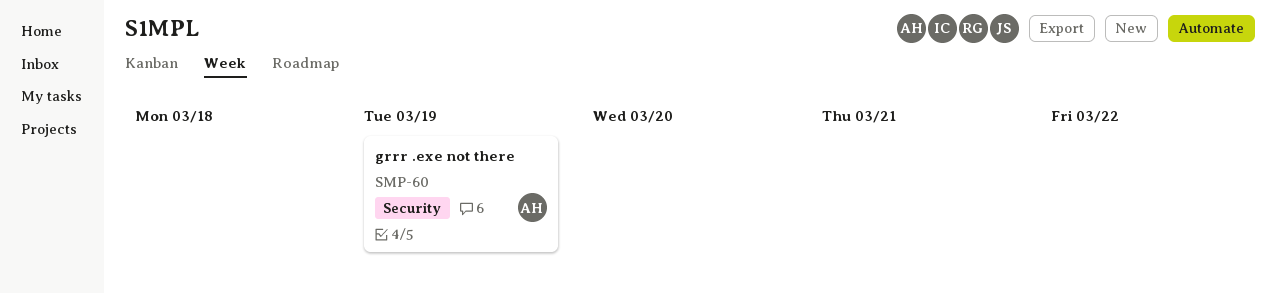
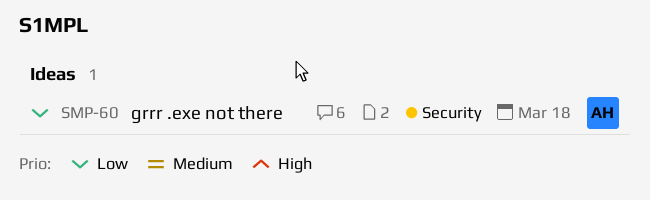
SMP-60, due: Mar 19 -> Mar 18

